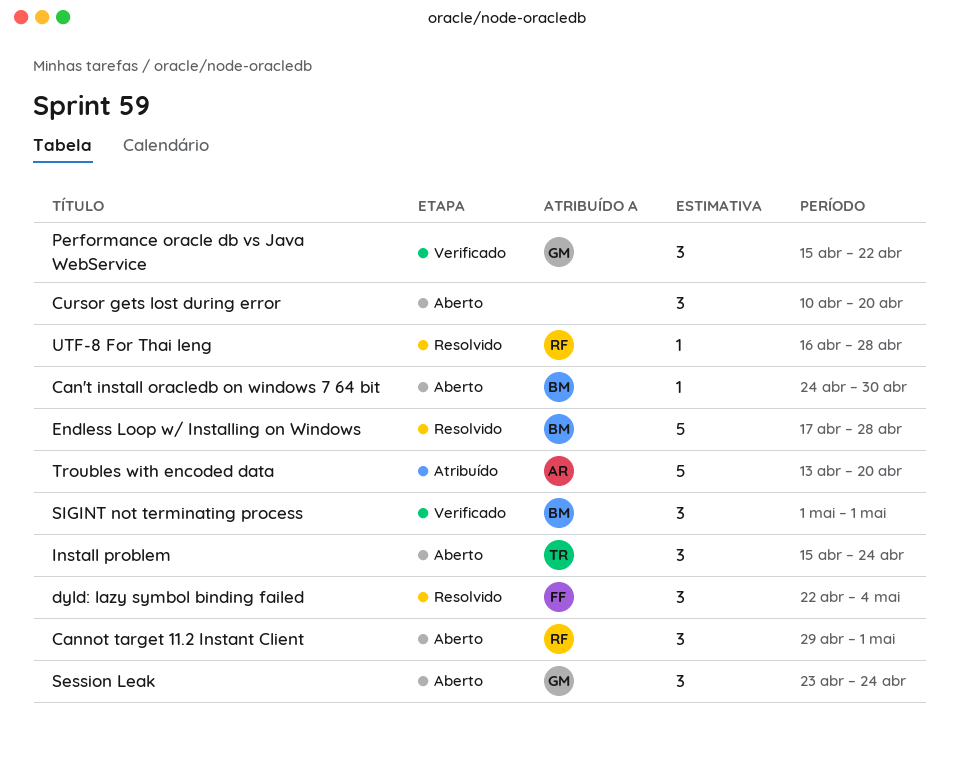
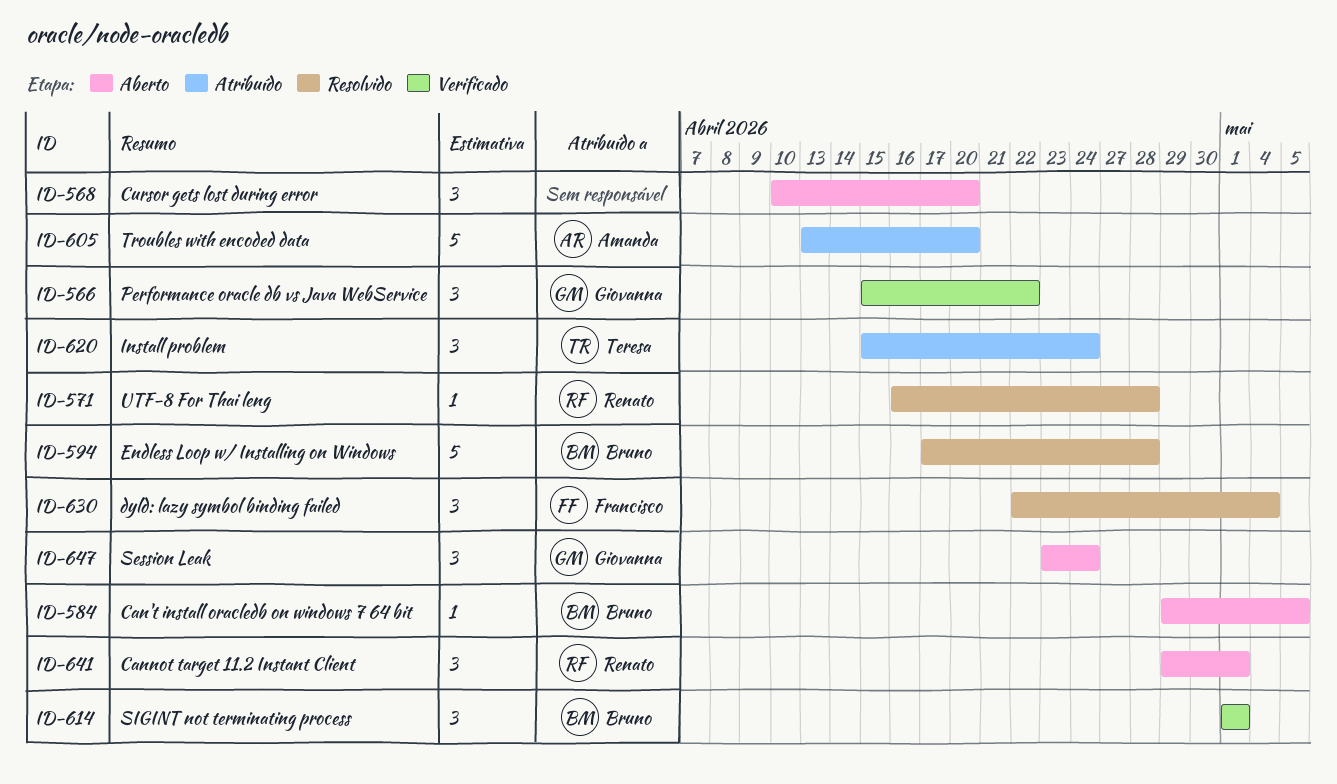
Can't install oracledb on windows 7 64 bit, start: Apr 24 -> Apr 29
Can't install oracledb on windows 7 64 bit, due: Apr 30 -> May 5
Install problem, status: Aberto -> Atribuído

